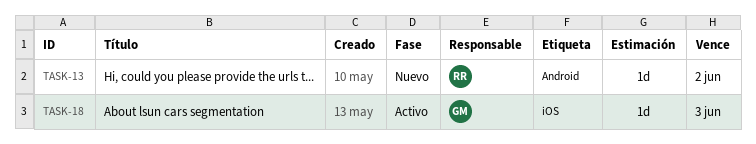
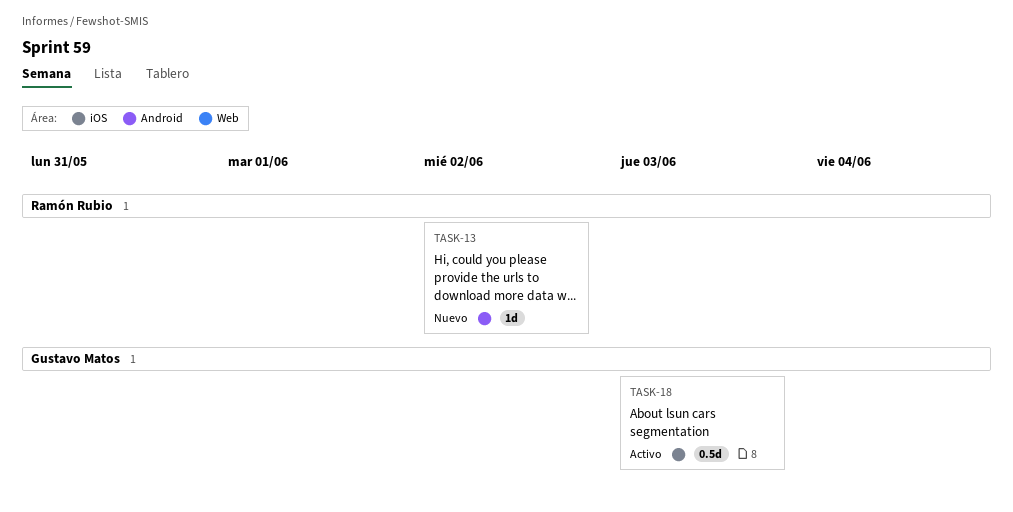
TASK-18, estimate: 1d -> 0.5d

